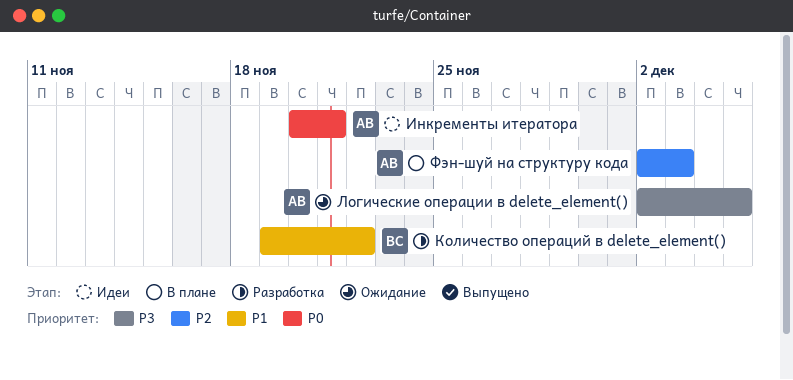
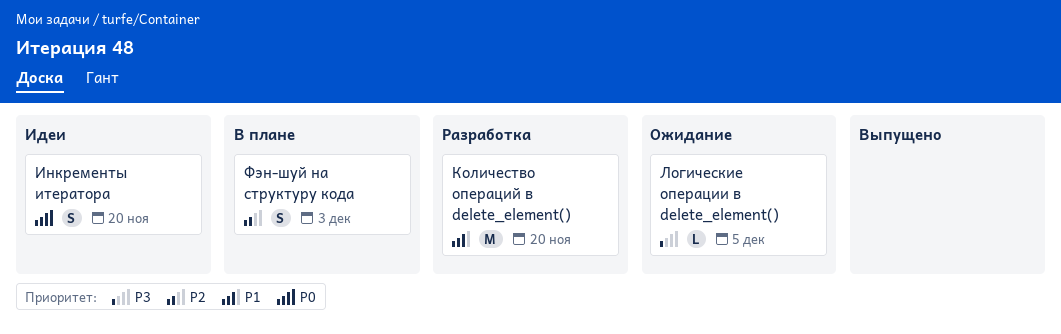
Инкременты итератора, due: Nov 21 -> Nov 20
Количество операций в delete_element(), due: Nov 22 -> Nov 20

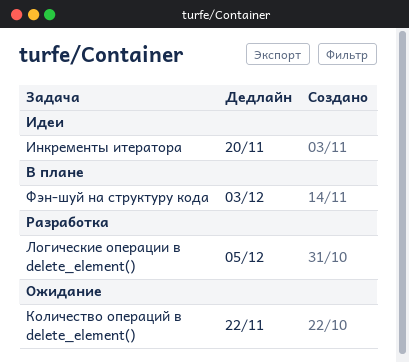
Количество операций в delete_element(), status: Разработка -> Ожидание
Количество операций в delete_element(), due: Nov 20 -> Nov 22
Логические операции в delete_element(), status: Ожидание -> Разработка

